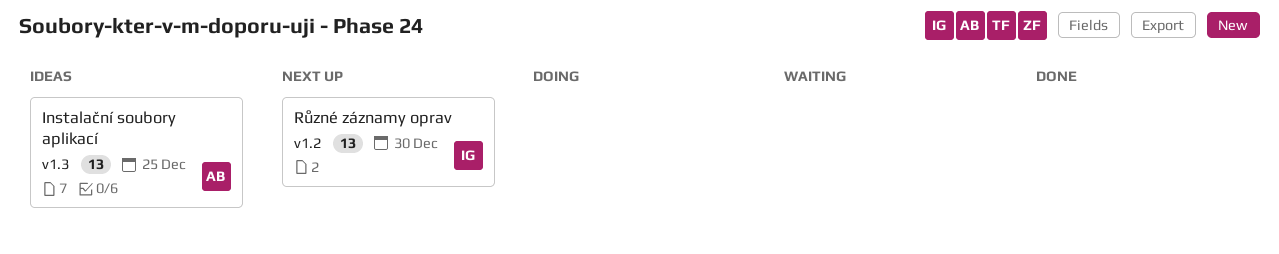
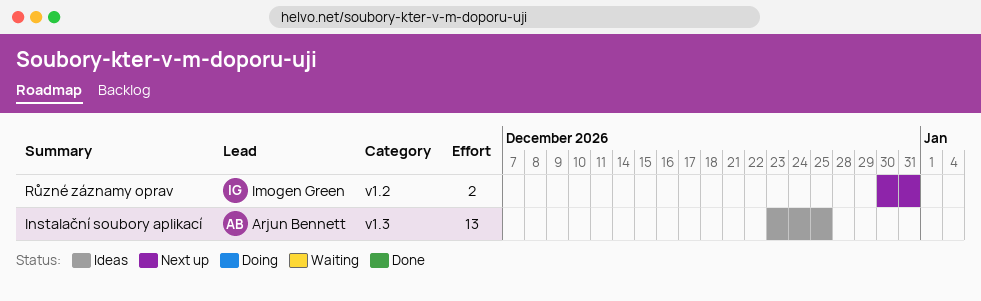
Různé záznamy oprav, estimate: 13 -> 2
Různé záznamy oprav, due: Dec 30 -> Dec 31

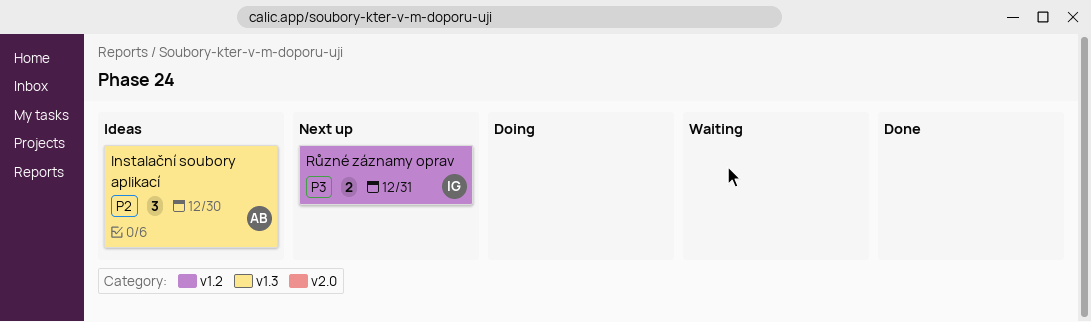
Instalační soubory aplikací, estimate: 13 -> 3
Instalační soubory aplikací, due: Dec 25 -> Dec 30

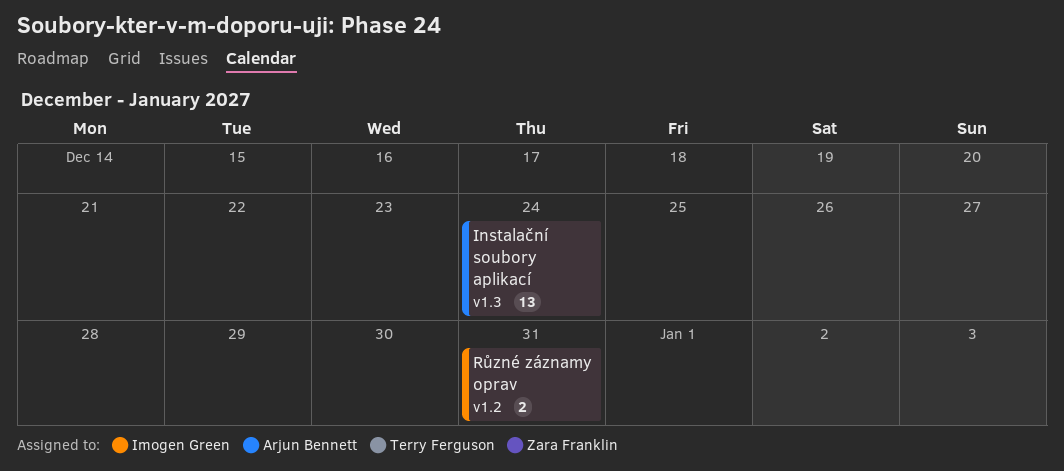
Instalační soubory aplikací, estimate: 3 -> 13
Instalační soubory aplikací, due: Dec 30 -> Dec 24

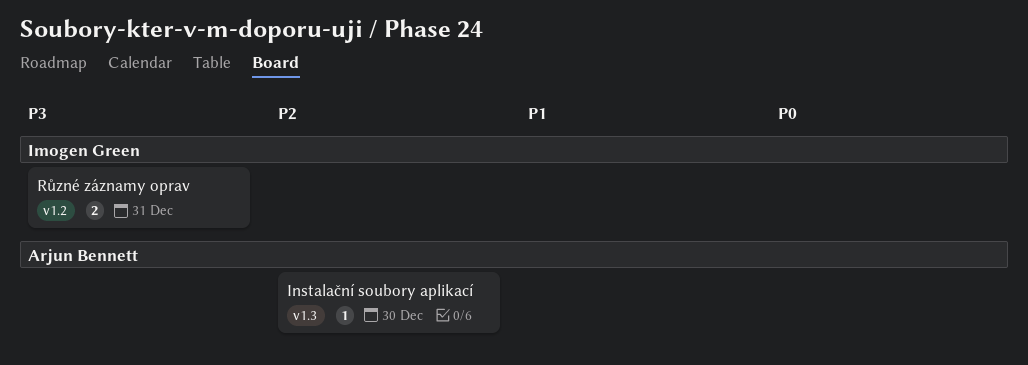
Instalační soubory aplikací, estimate: 13 -> 1
Instalační soubory aplikací, due: Dec 24 -> Dec 30

